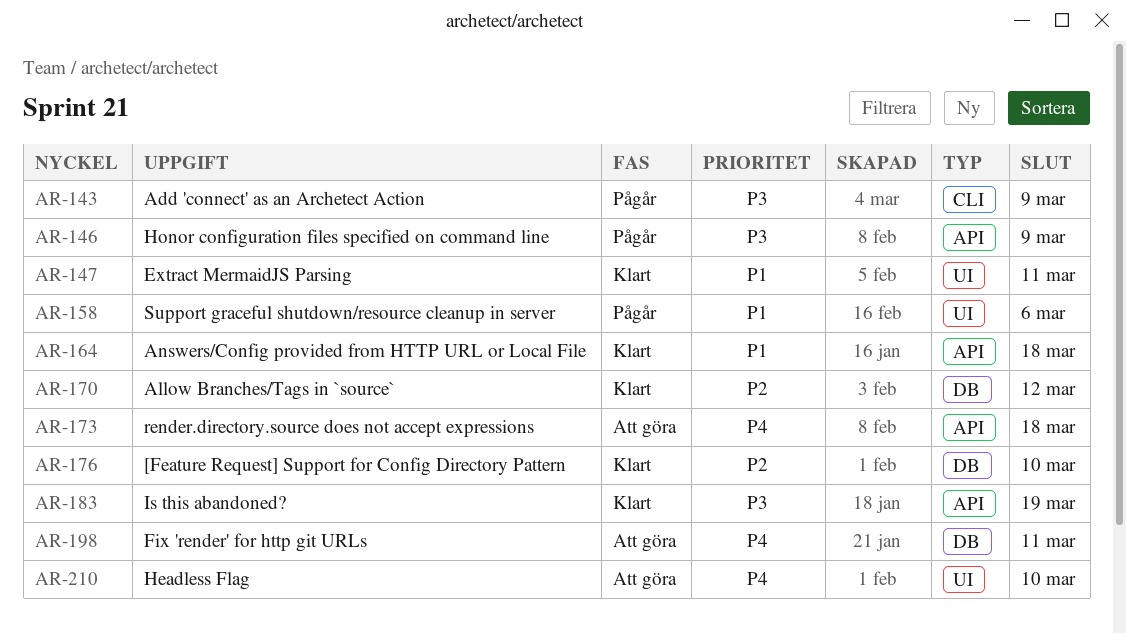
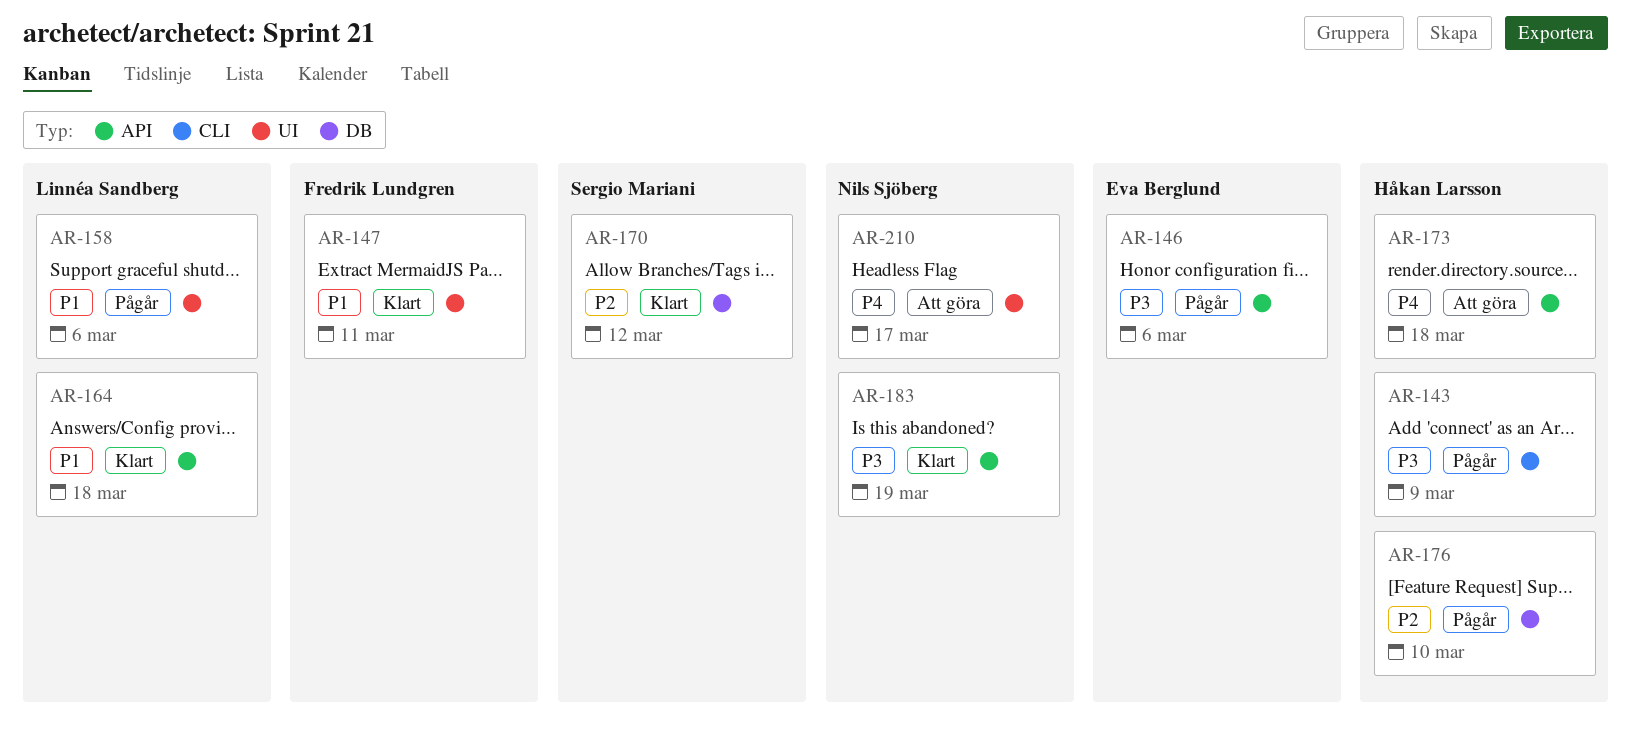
AR-146, due: Mar 9 -> Mar 6
AR-176, status: Klart -> Pågår
AR-198: present -> none
AR-210, due: Mar 10 -> Mar 17

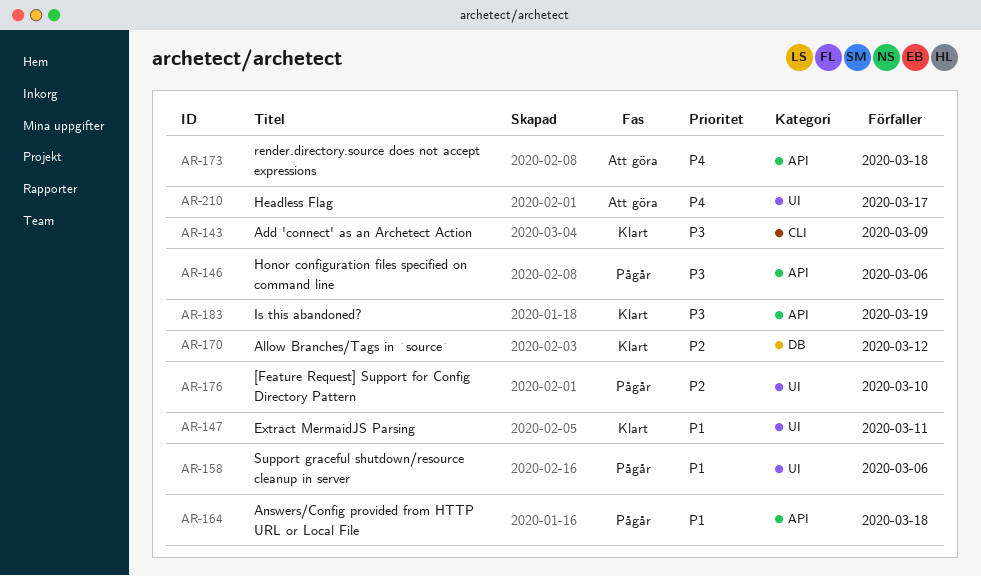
AR-143, status: Pågår -> Klart
AR-164, status: Klart -> Pågår
AR-176, label: DB -> UI

